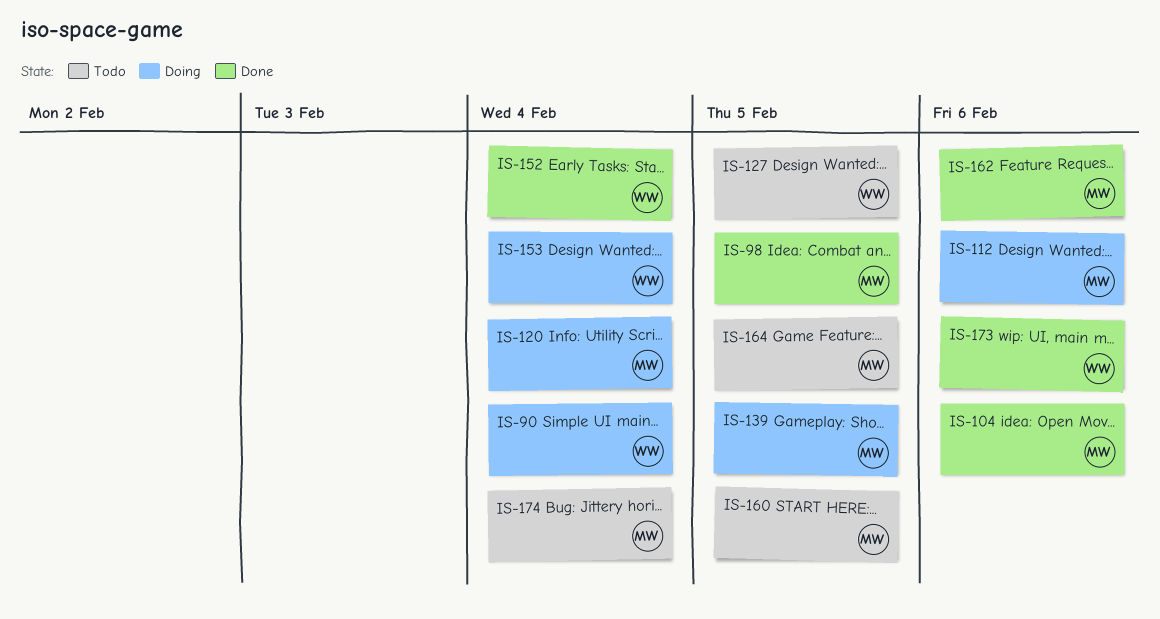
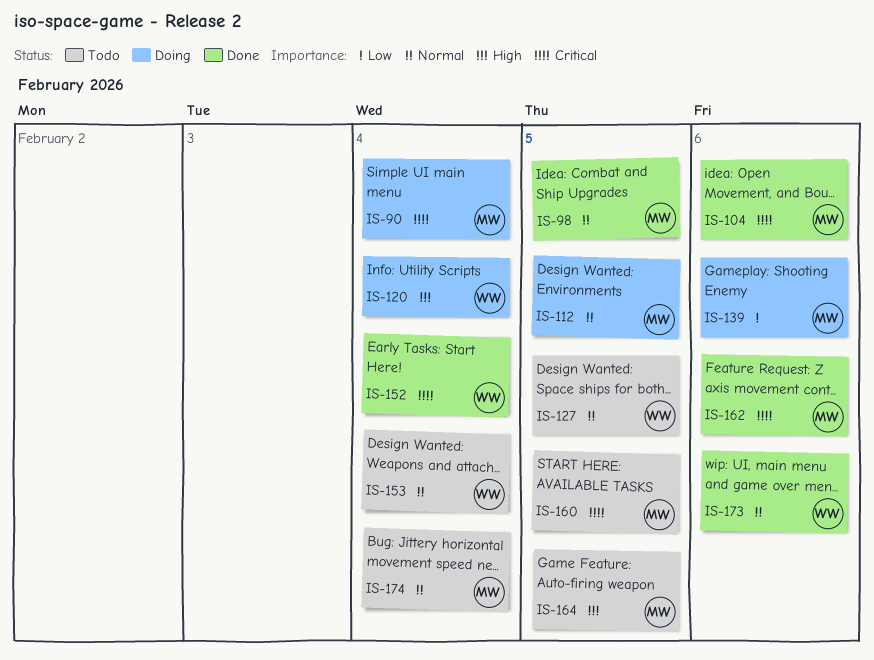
IS-90, owner: WW -> MW
IS-112, due: Feb 6 -> Feb 5
IS-120, owner: MW -> WW
IS-139, due: Feb 5 -> Feb 6
IS-153, status: Doing -> Todo

